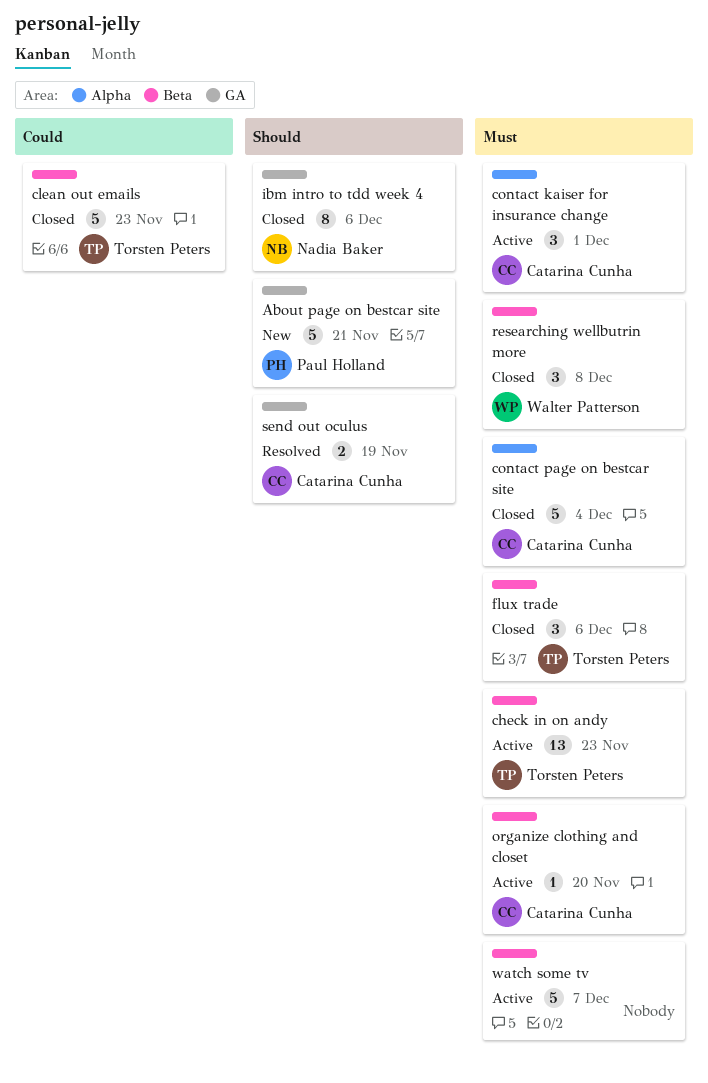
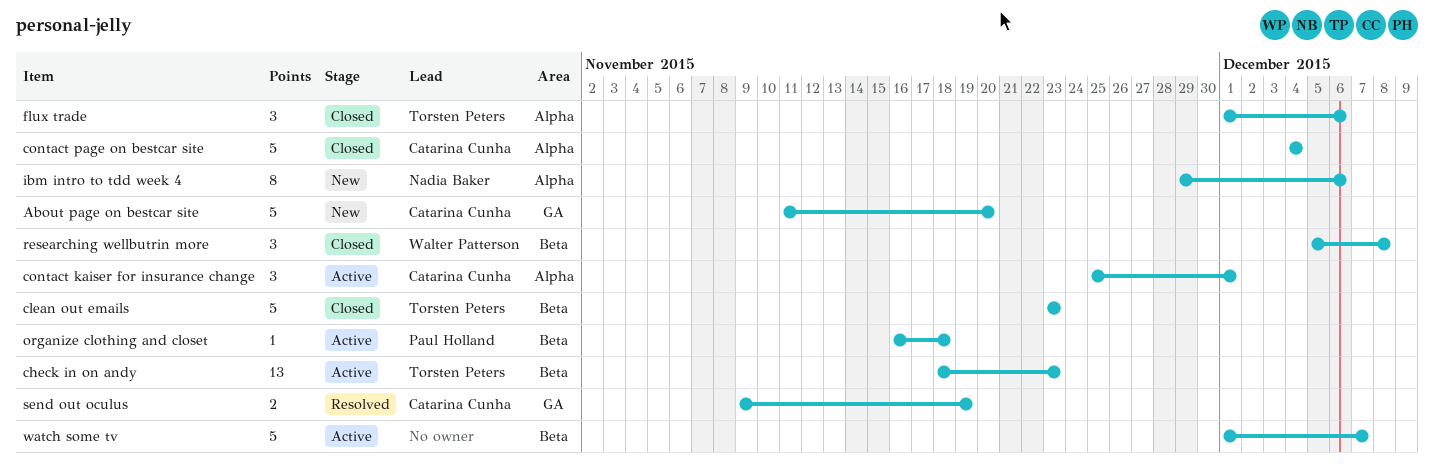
About page on bestcar site, owner: Paul Holland -> Catarina Cunha
About page on bestcar site, due: Nov 21 -> Nov 20
flux trade, label: Beta -> Alpha
ibm intro to tdd week 4, status: Closed -> New
ibm intro to tdd week 4, label: GA -> Alpha
organize clothing and closet, owner: Catarina Cunha -> Paul Holland
organize clothing and closet, due: Nov 20 -> Nov 18

